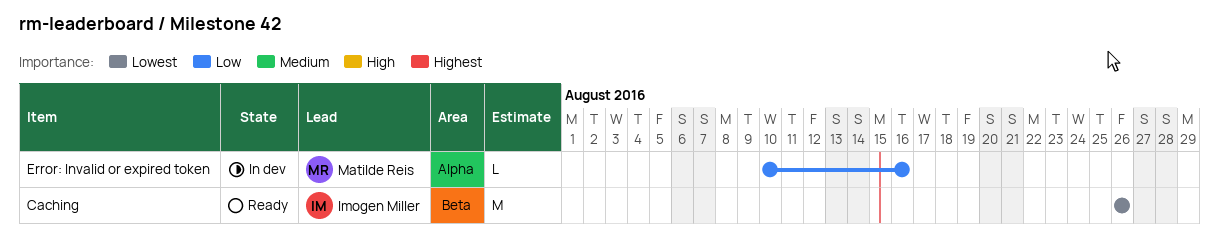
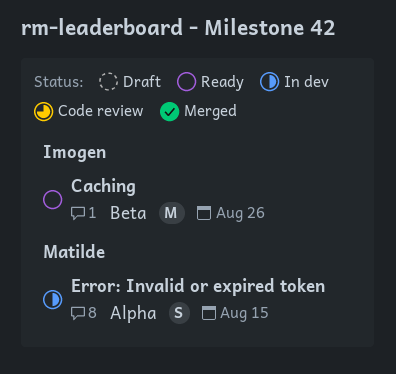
Error: Invalid or expired token, estimate: L -> S
Error: Invalid or expired token, due: Aug 16 -> Aug 15

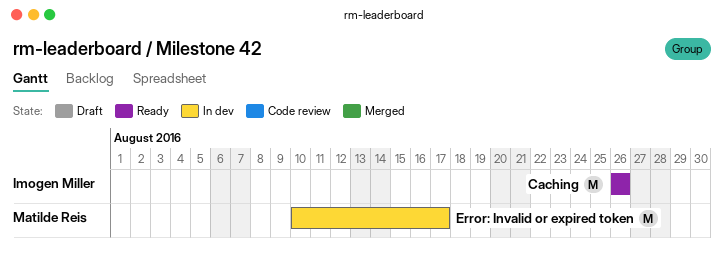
Error: Invalid or expired token, estimate: S -> M
Error: Invalid or expired token, due: Aug 15 -> Aug 17

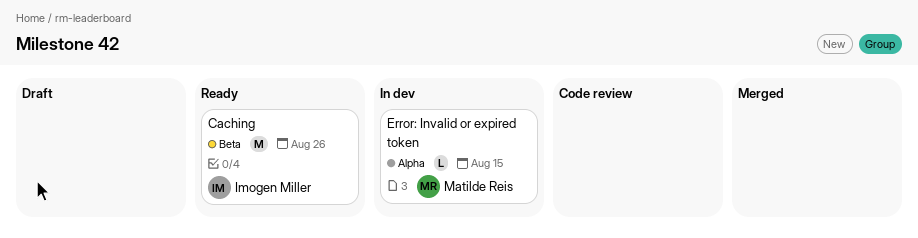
Error: Invalid or expired token, estimate: M -> L
Error: Invalid or expired token, due: Aug 17 -> Aug 15

